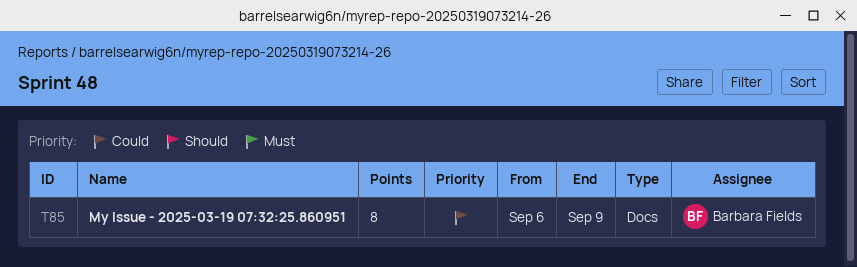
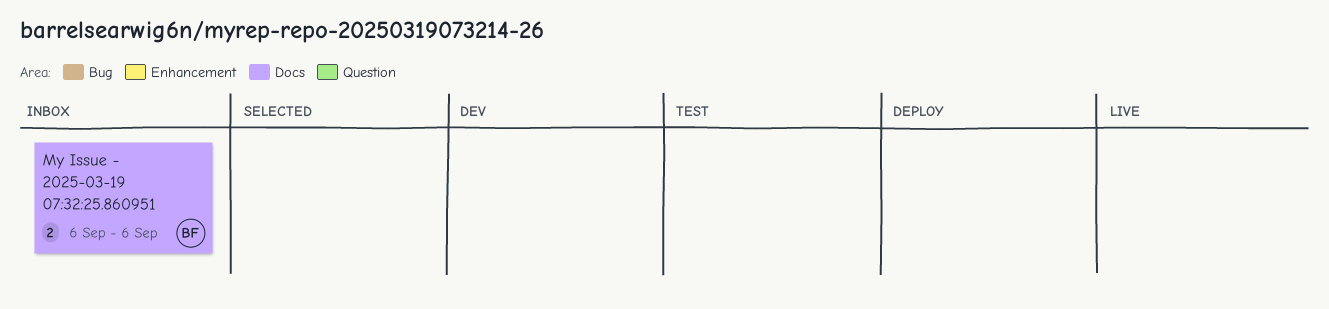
My Issue - 2025-03-19 07:32:25.860951, estimate: 8 -> 2
My Issue - 2025-03-19 07:32:25.860951, due: Sep 9 -> Sep 6

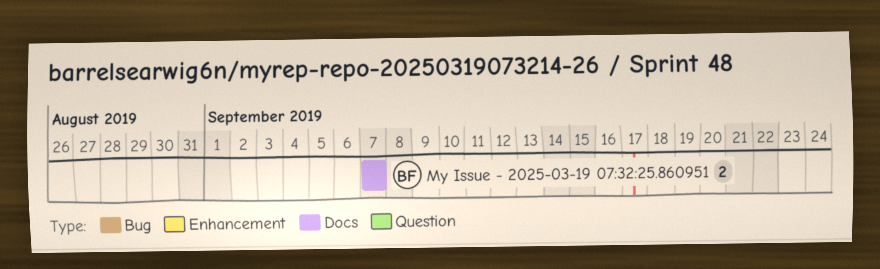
My Issue - 2025-03-19 07:32:25.860951, start: Sep 6 -> Sep 7
My Issue - 2025-03-19 07:32:25.860951, due: Sep 6 -> Sep 7

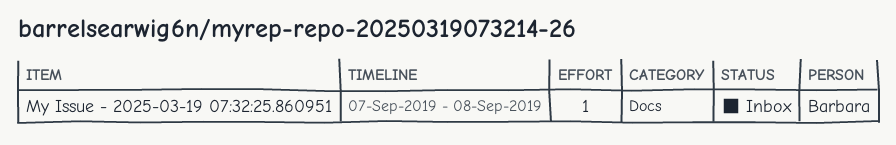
My Issue - 2025-03-19 07:32:25.860951, estimate: 2 -> 1
My Issue - 2025-03-19 07:32:25.860951, due: Sep 7 -> Sep 8

